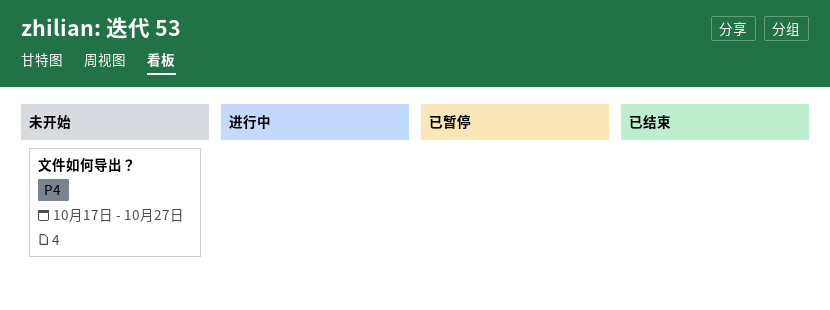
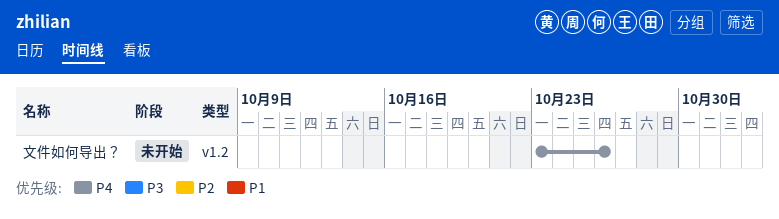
文件如何导出？, start: Oct 17 -> Oct 23
文件如何导出？, due: Oct 27 -> Oct 26

